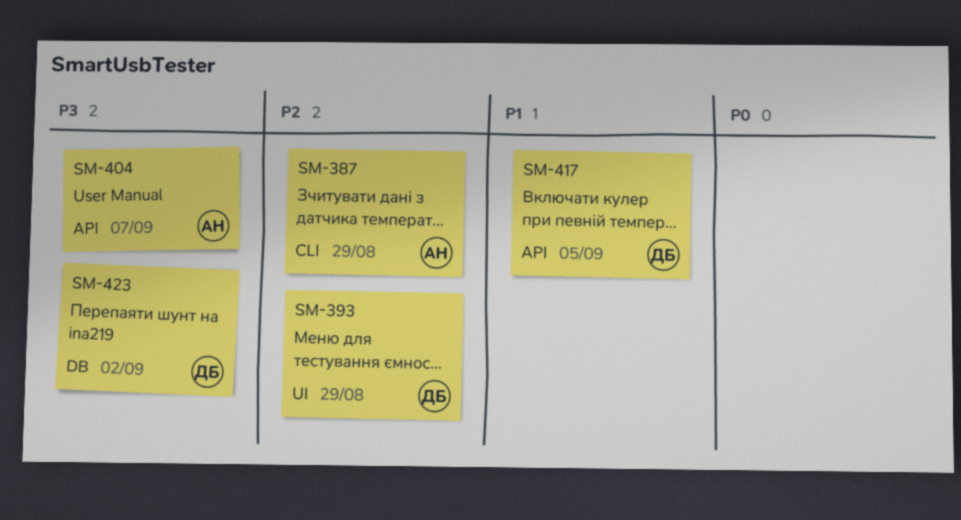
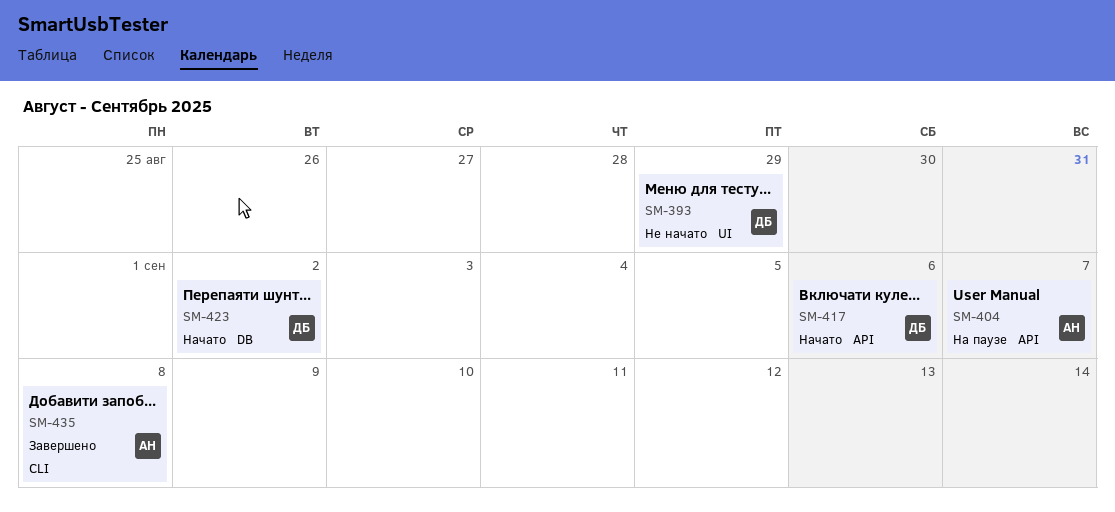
SM-387: present -> none
SM-417, due: Sep 5 -> Sep 6
SM-435: none -> present

